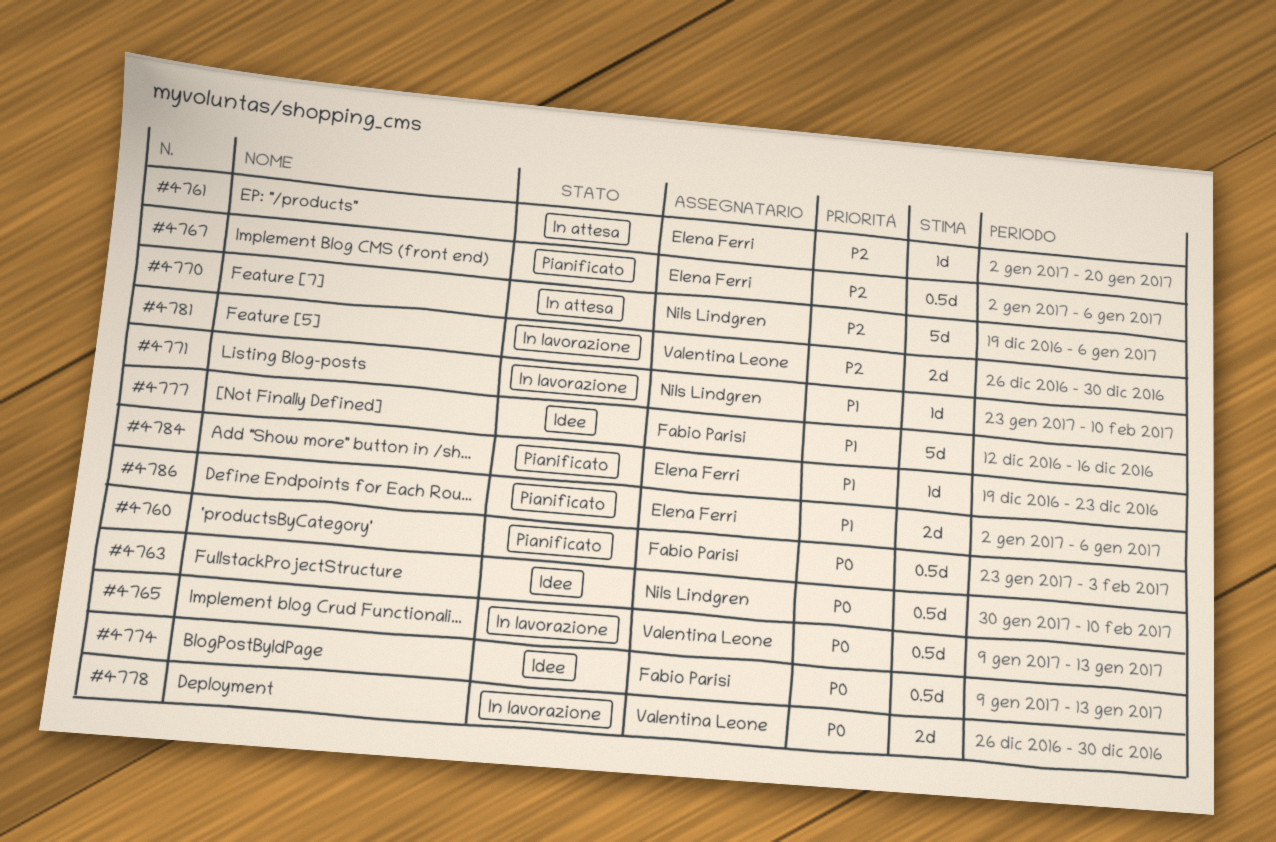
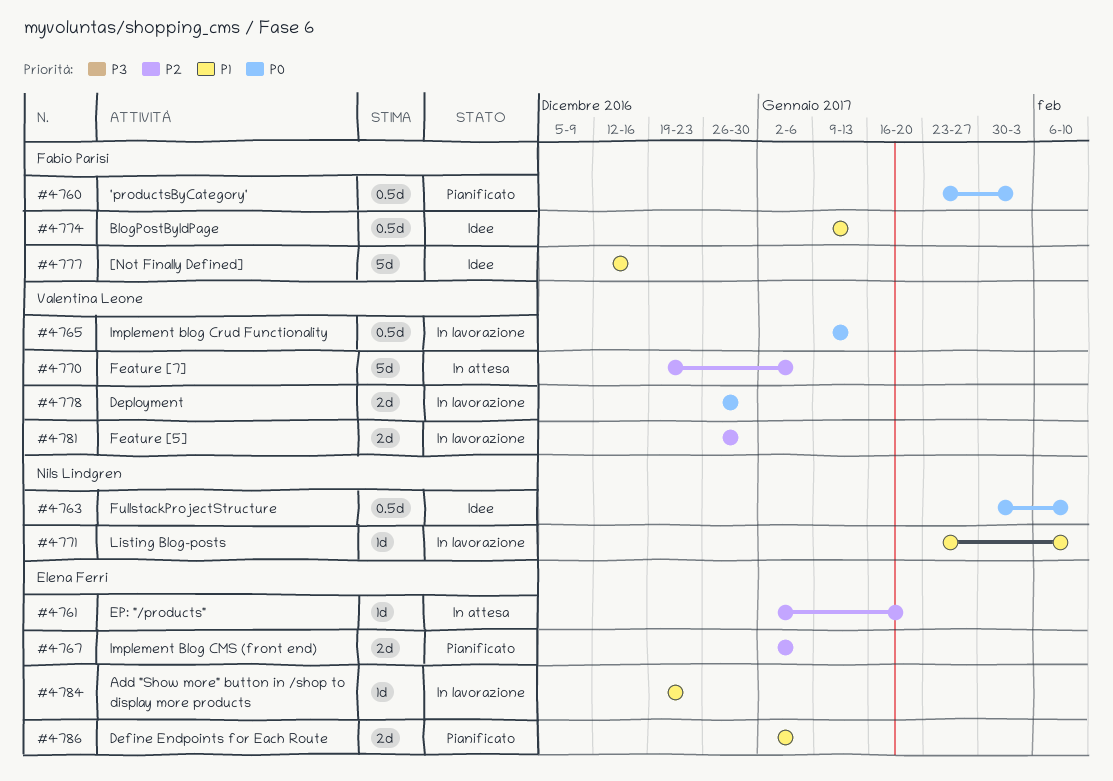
#4767, estimate: 0.5d -> 2d
#4770, owner: Nils Lindgren -> Valentina Leone
#4774, priority: P0 -> P1
#4784, status: Pianificato -> In lavorazione

